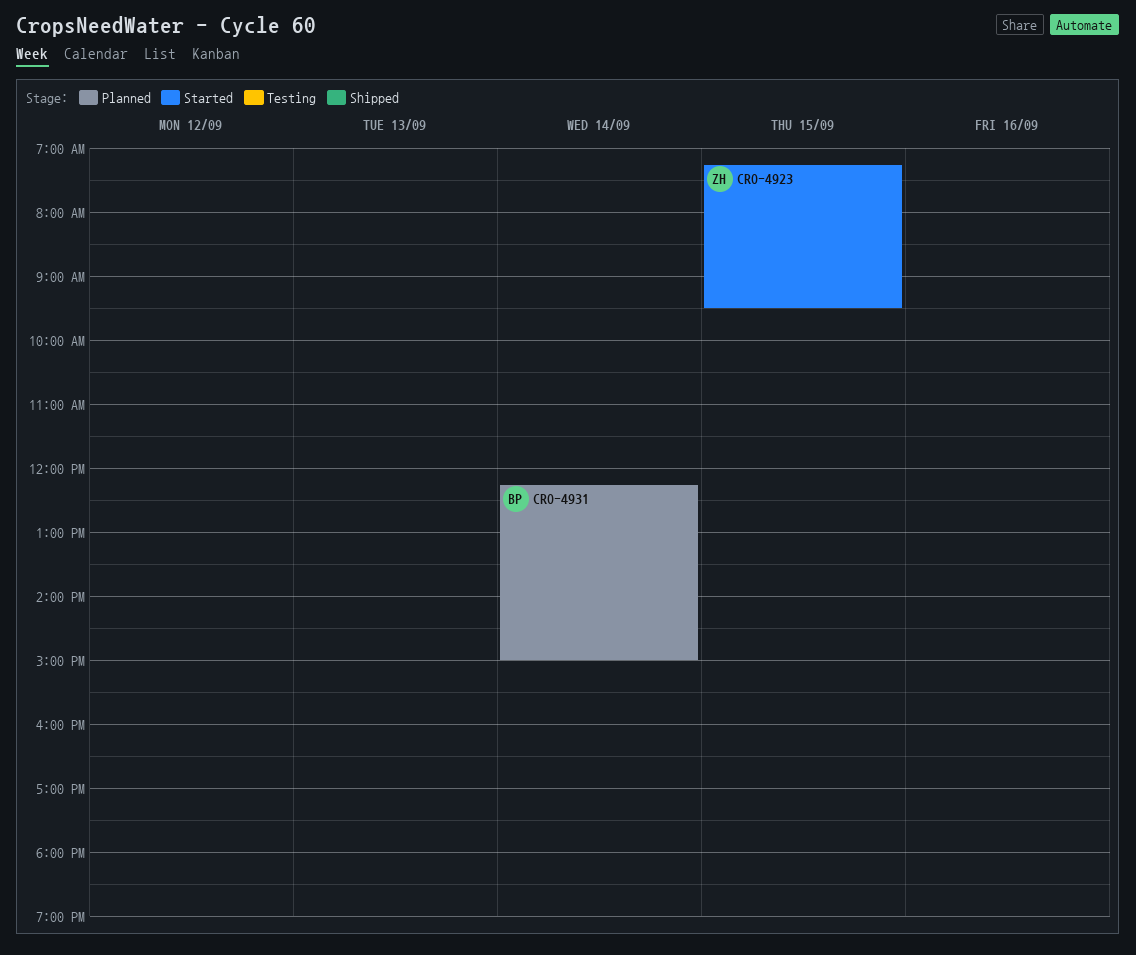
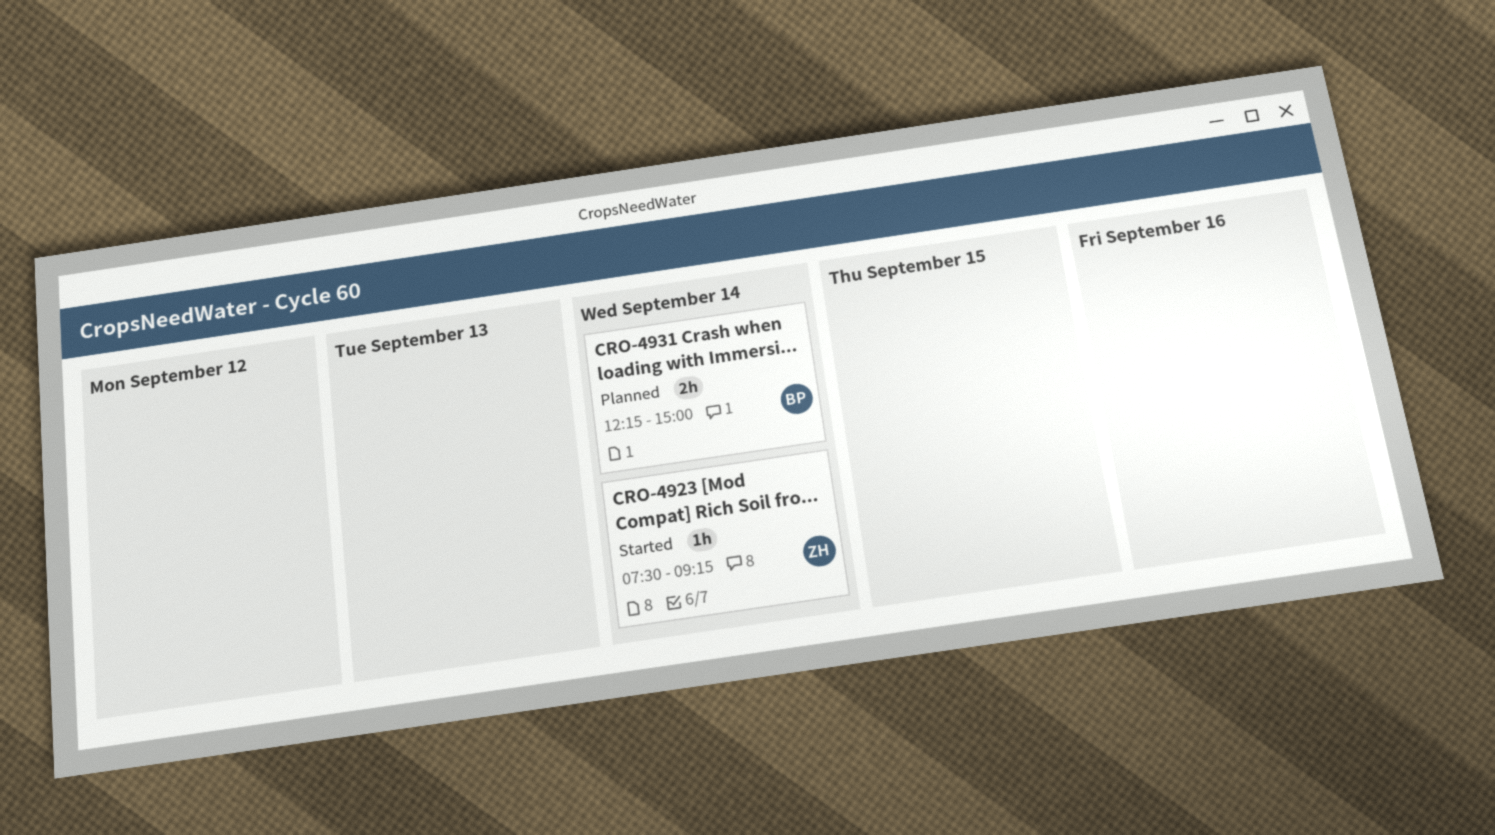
CRO-4923, day: Sep 15 -> Sep 14
CRO-4923, begins: 07:15 -> 07:30
CRO-4923, ends: 09:30 -> 09:15

